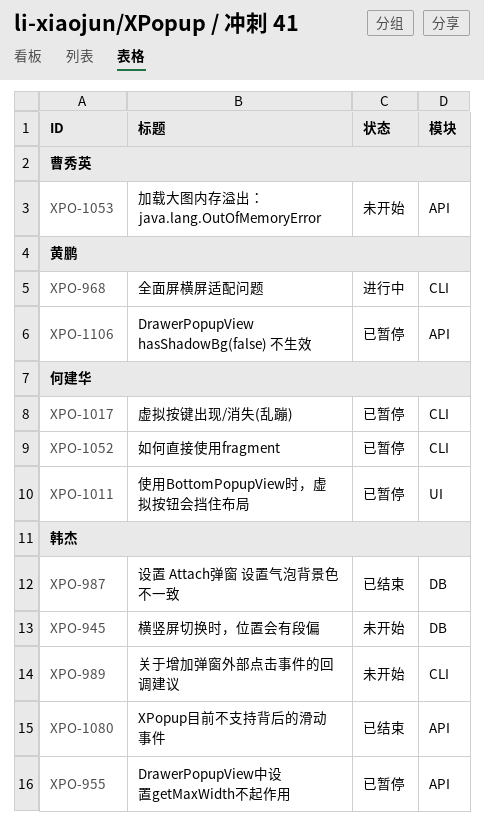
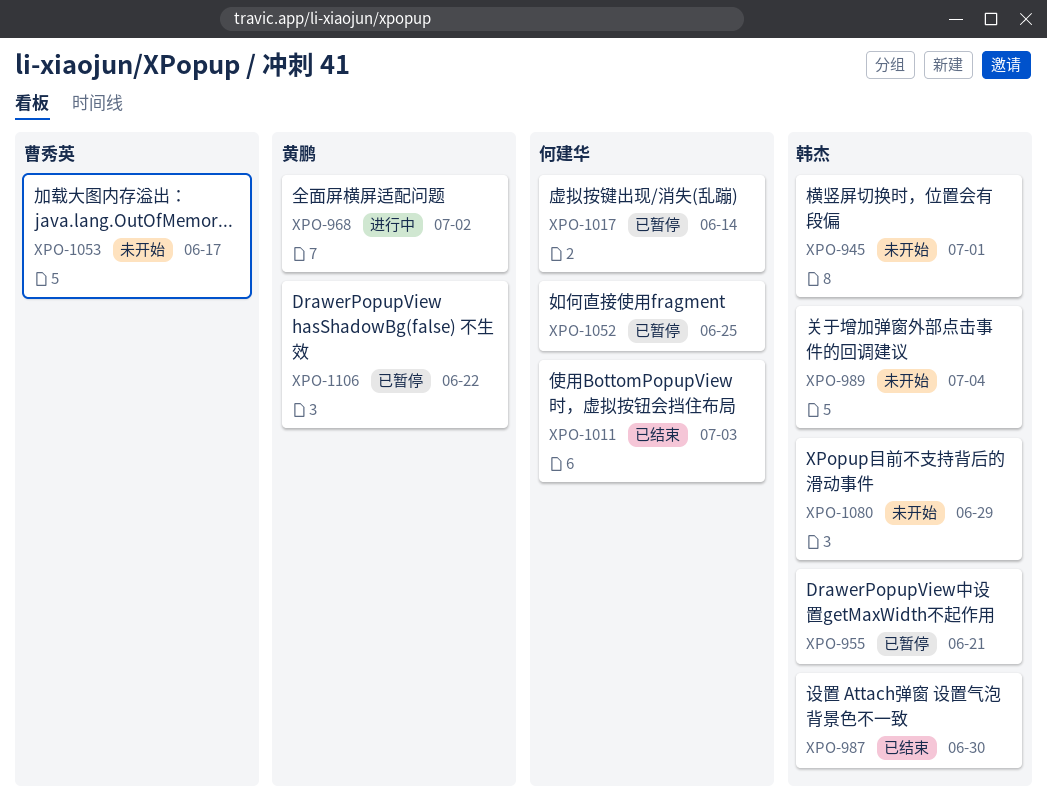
XPO-1011, status: 已暂停 -> 已结束
XPO-1080, status: 已结束 -> 未开始

